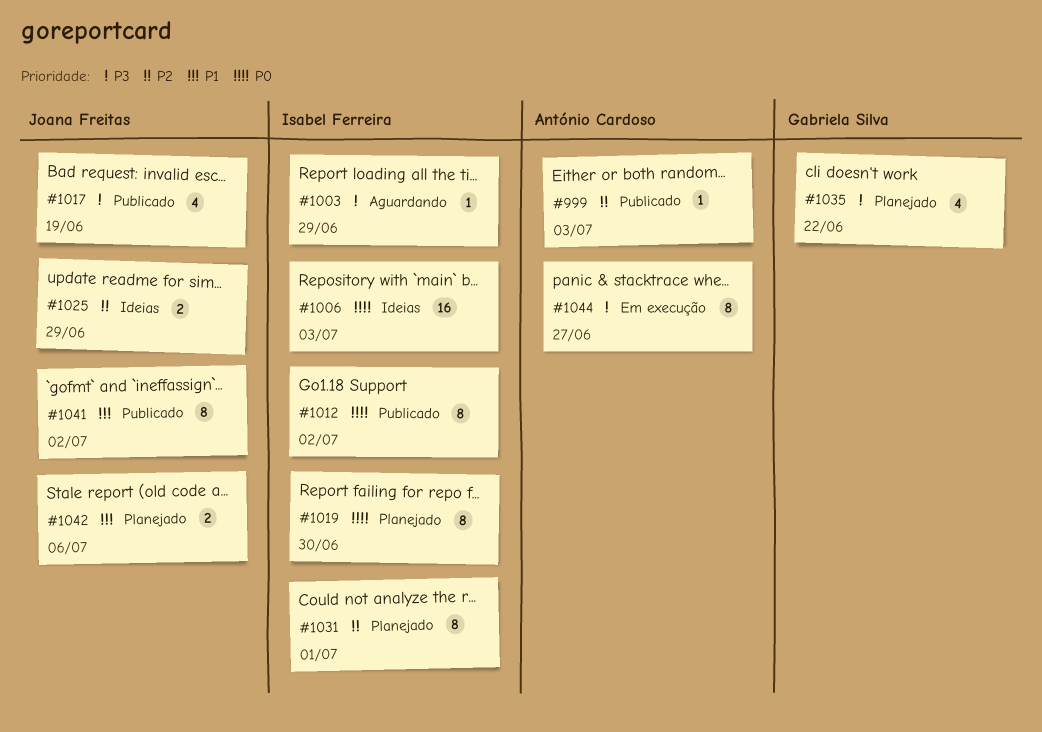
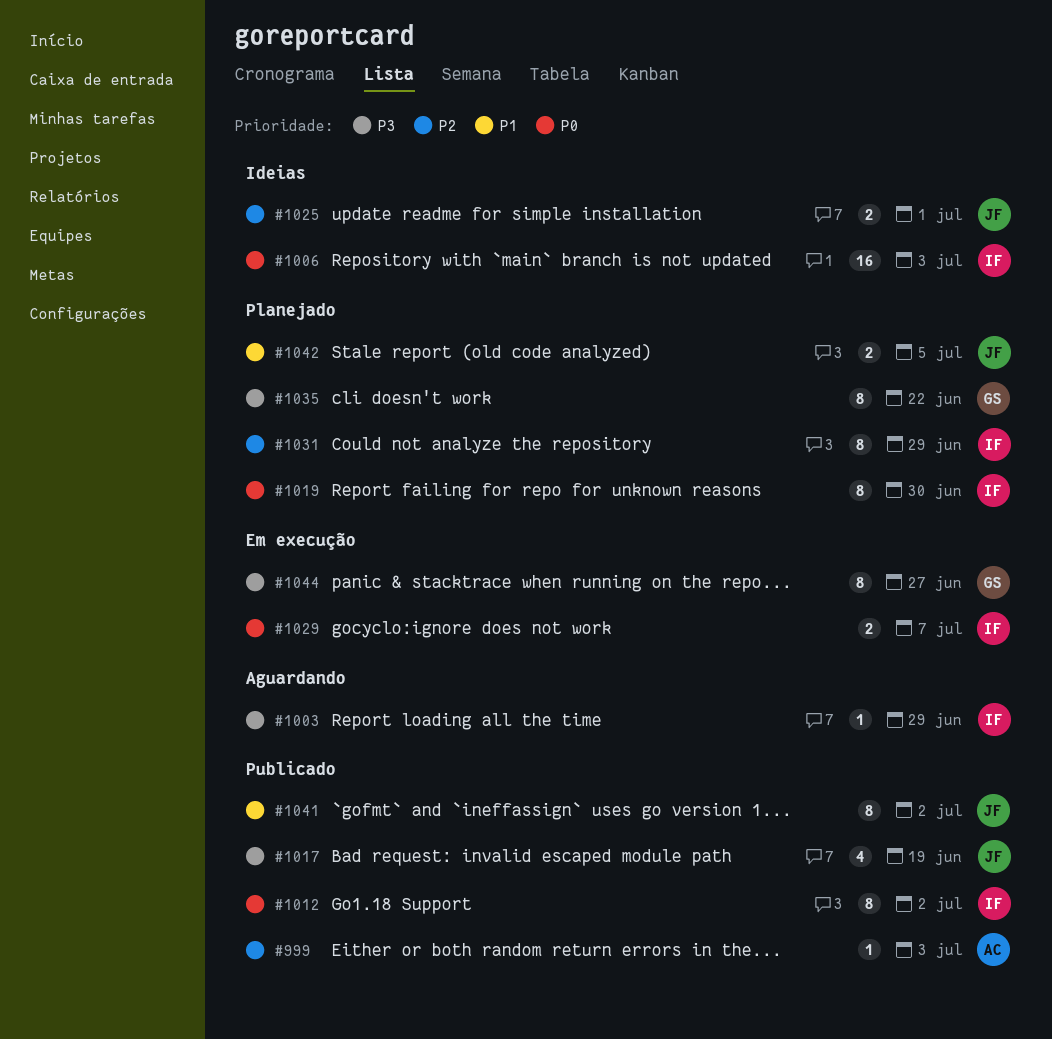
#1025, due: Jun 29 -> Jul 1
#1029: none -> present
#1031, due: Jul 1 -> Jun 29
#1035, estimate: 4 -> 8
#1042, due: Jul 6 -> Jul 5
#1044, owner: António Cardoso -> Gabriela Silva

